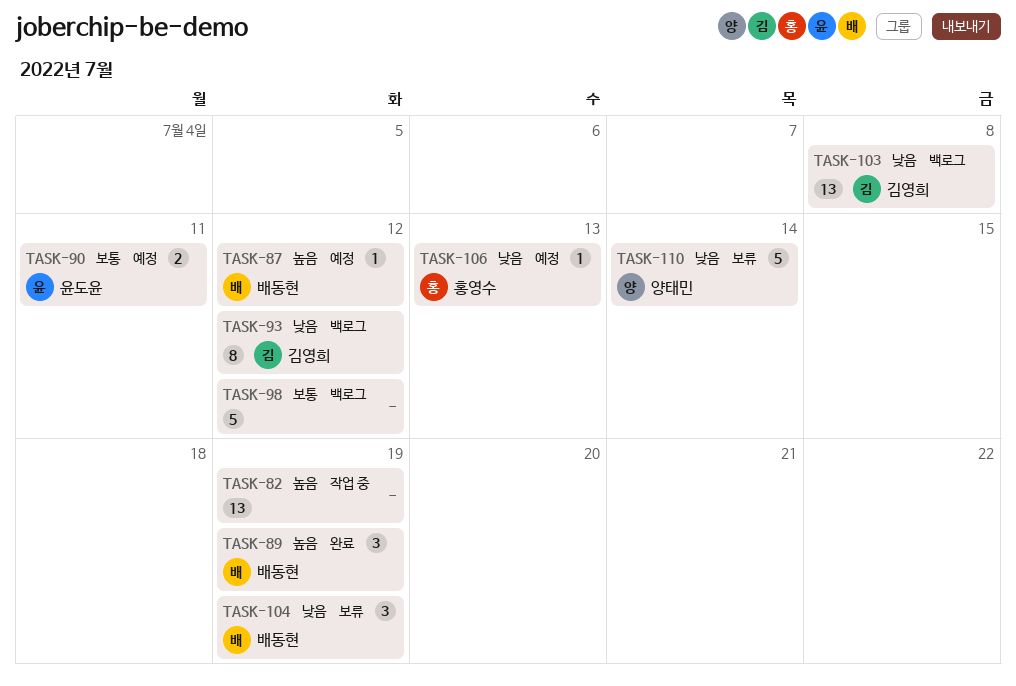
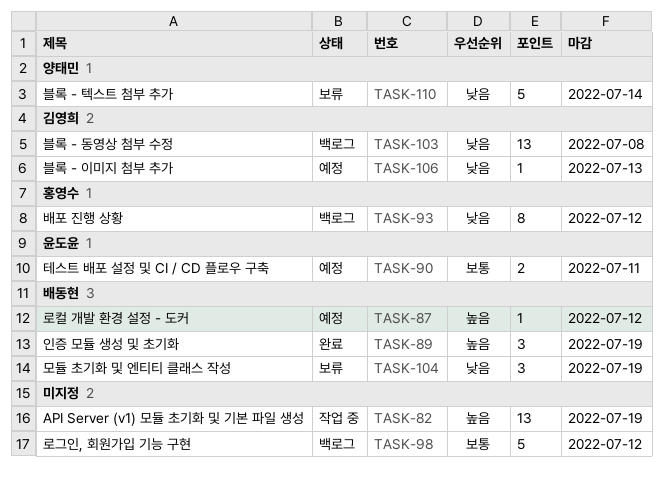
TASK-93, owner: 김영희 -> 홍영수
TASK-106, owner: 홍영수 -> 김영희

